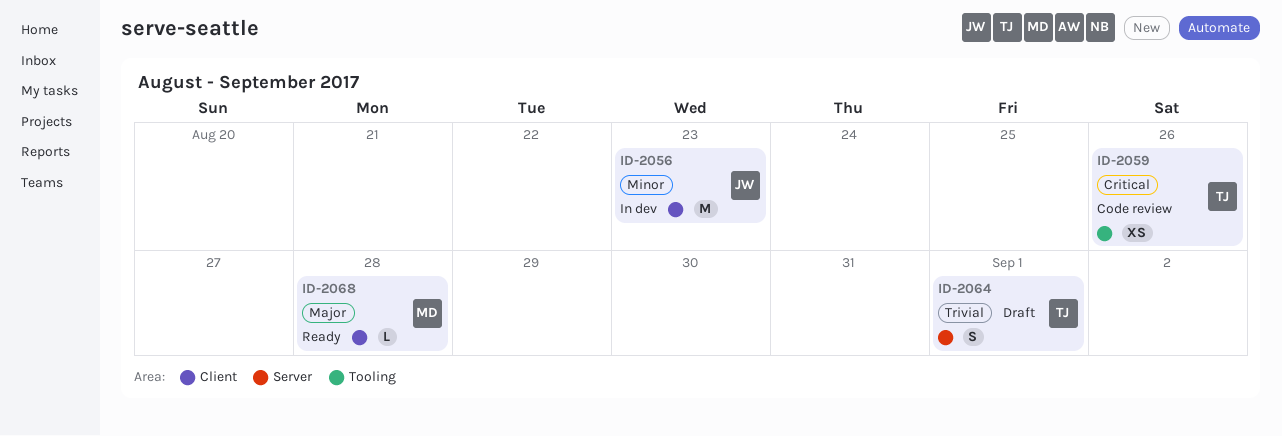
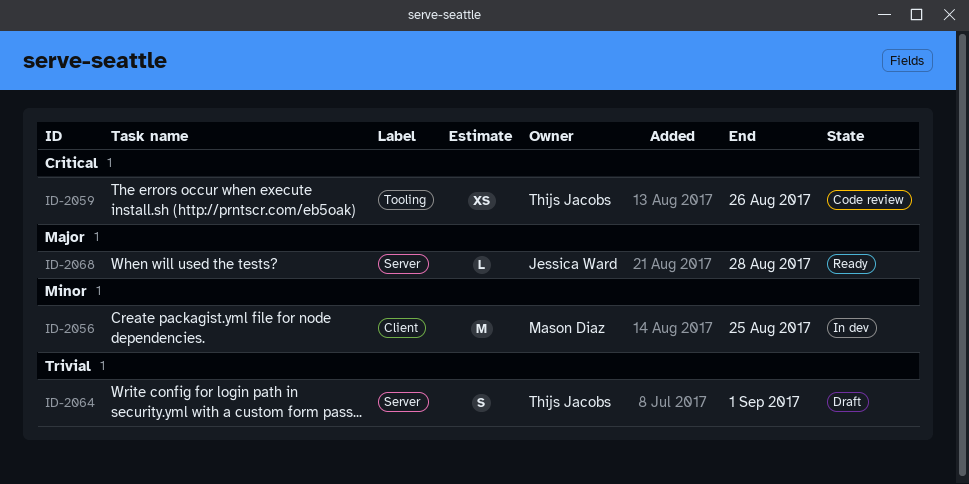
ID-2056, owner: Jessica Ward -> Mason Diaz
ID-2056, due: Aug 23 -> Aug 25
ID-2068, owner: Mason Diaz -> Jessica Ward
ID-2068, label: Client -> Server

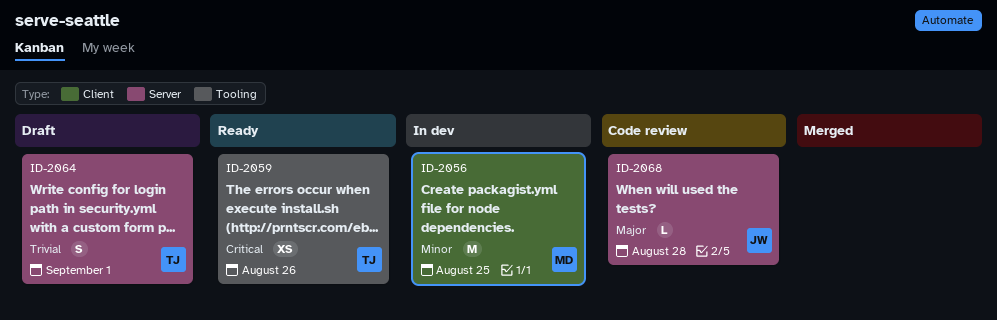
ID-2059, status: Code review -> Ready
ID-2068, status: Ready -> Code review

